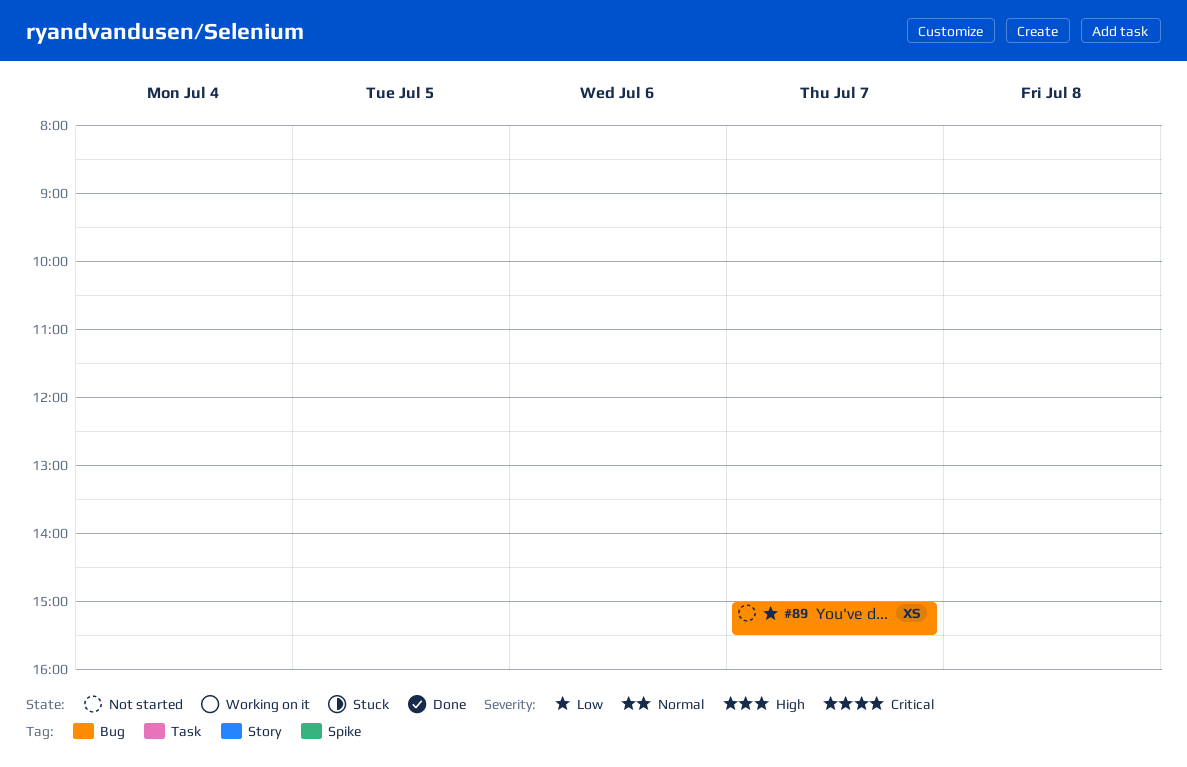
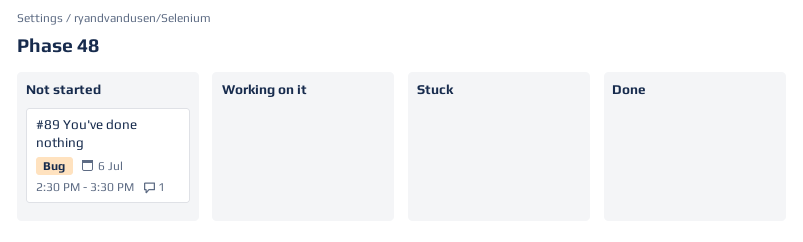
#89, day: Jul 7 -> Jul 6
#89, begins: 15:00 -> 14:30

